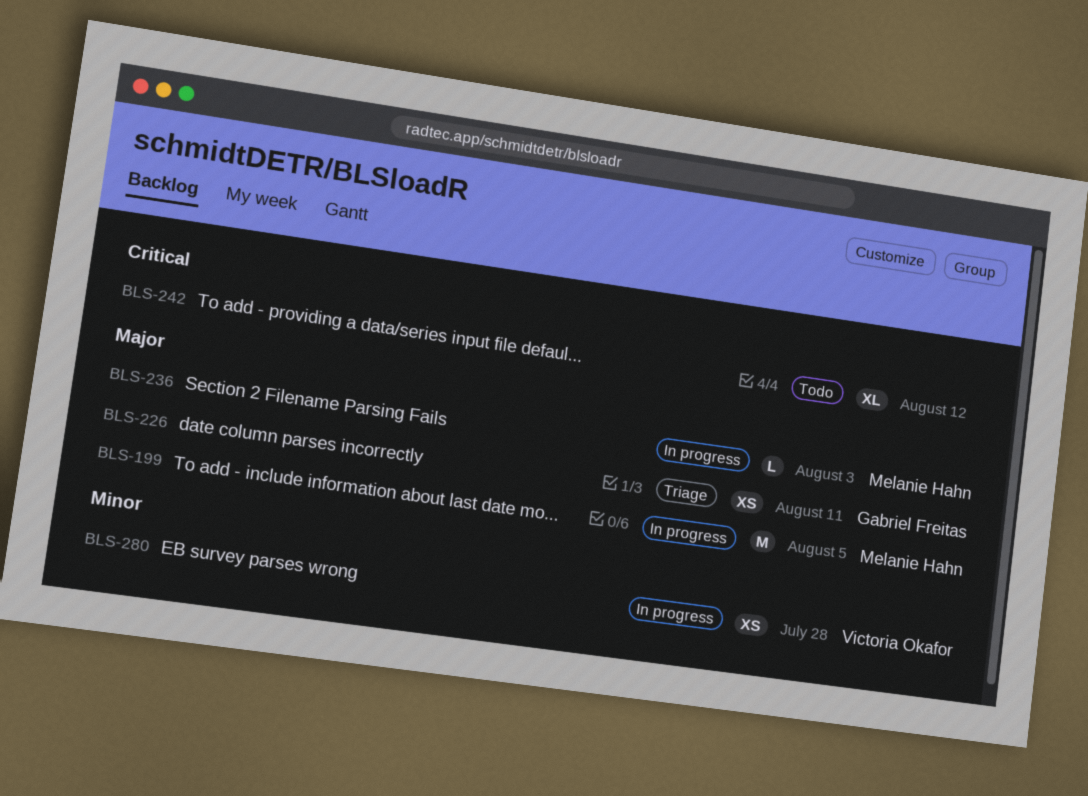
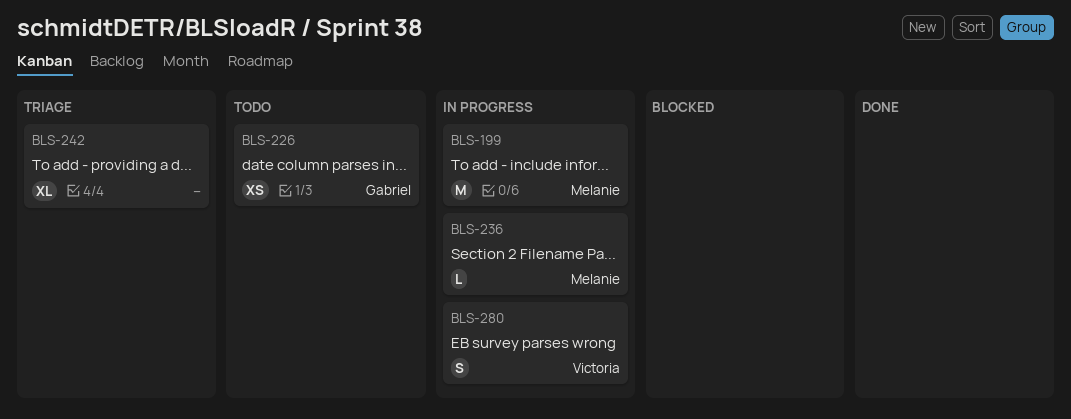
BLS-226, status: Triage -> Todo
BLS-242, status: Todo -> Triage
BLS-280, estimate: XS -> S

